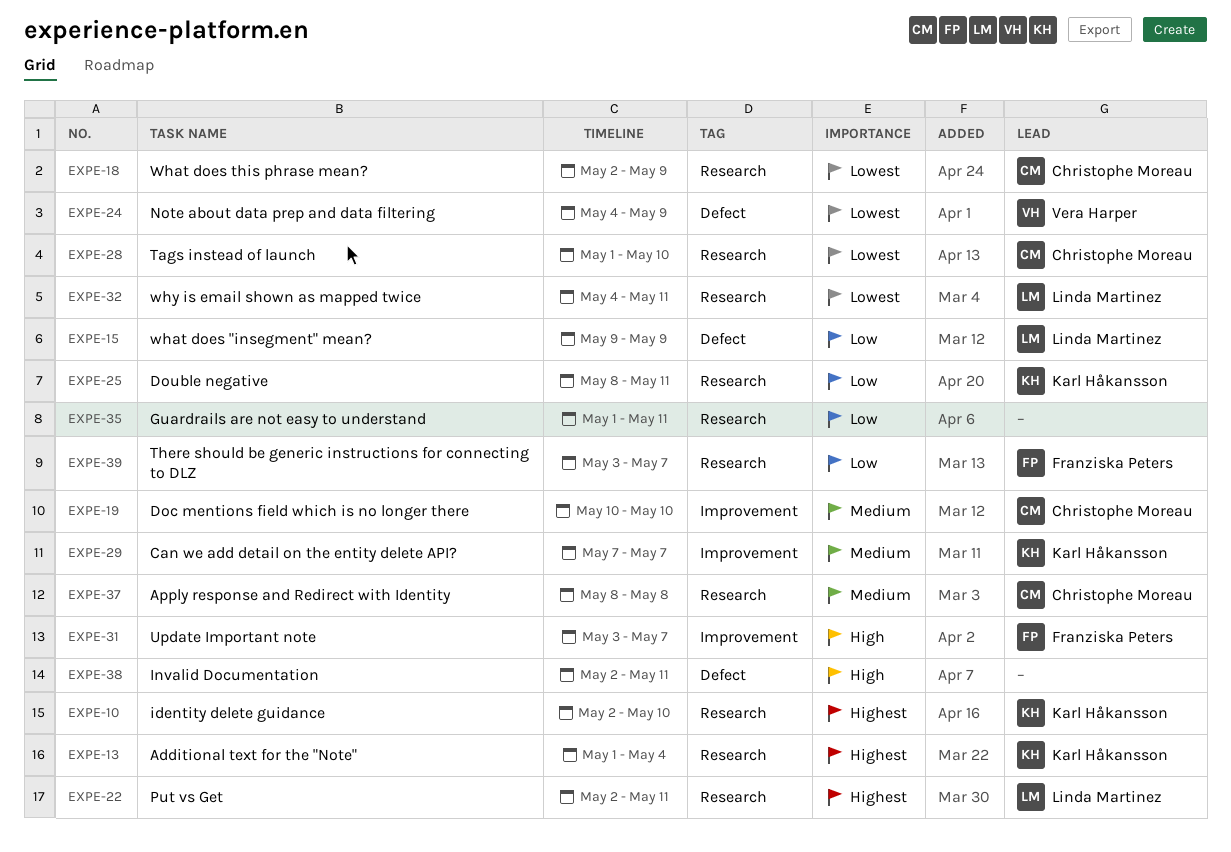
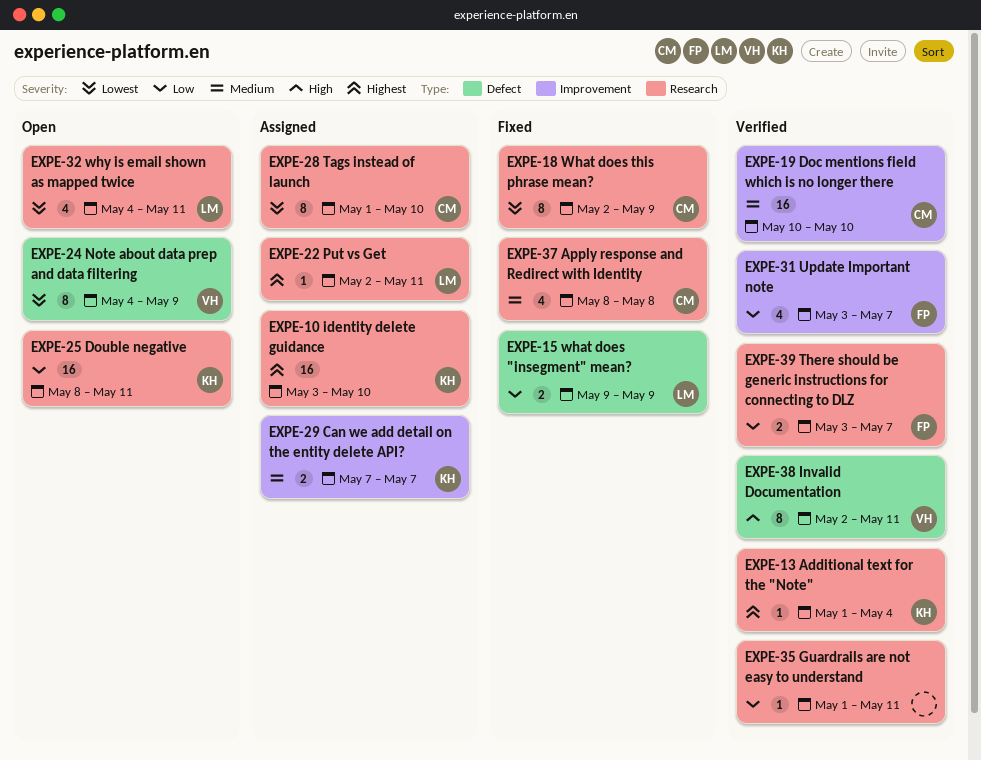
EXPE-10, start: May 2 -> May 3
EXPE-31, priority: High -> Low
EXPE-38, owner: none -> Vera Harper

